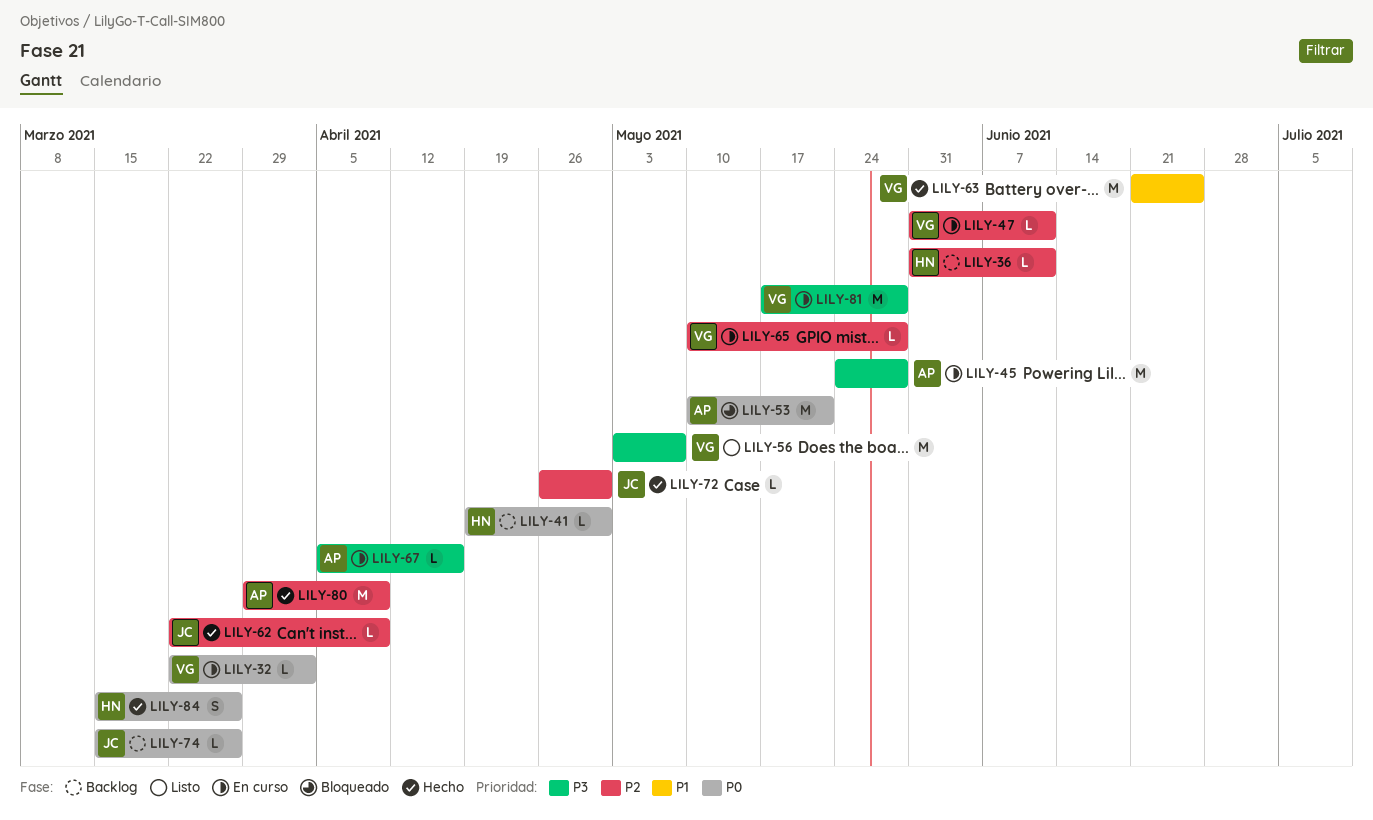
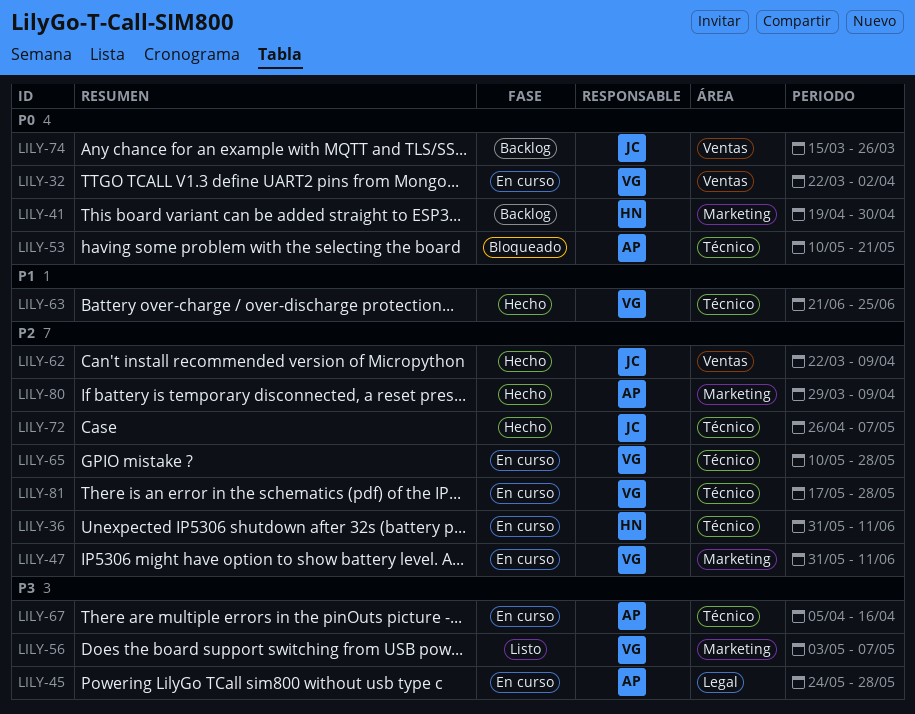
LILY-36, status: Backlog -> En curso
LILY-72, due: Apr 30 -> May 7
LILY-81, priority: P3 -> P2
LILY-84: present -> none

